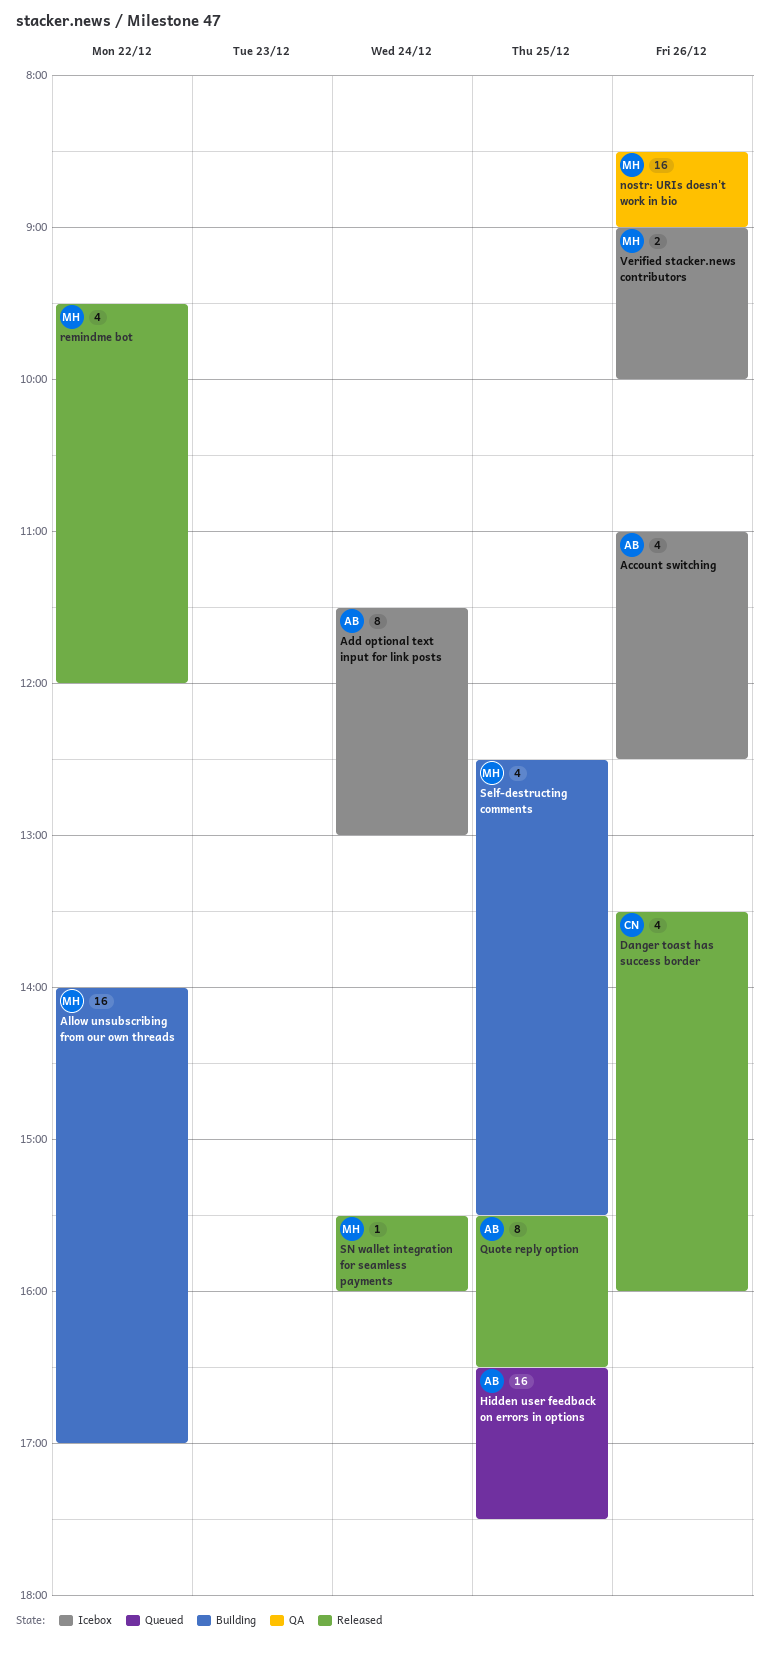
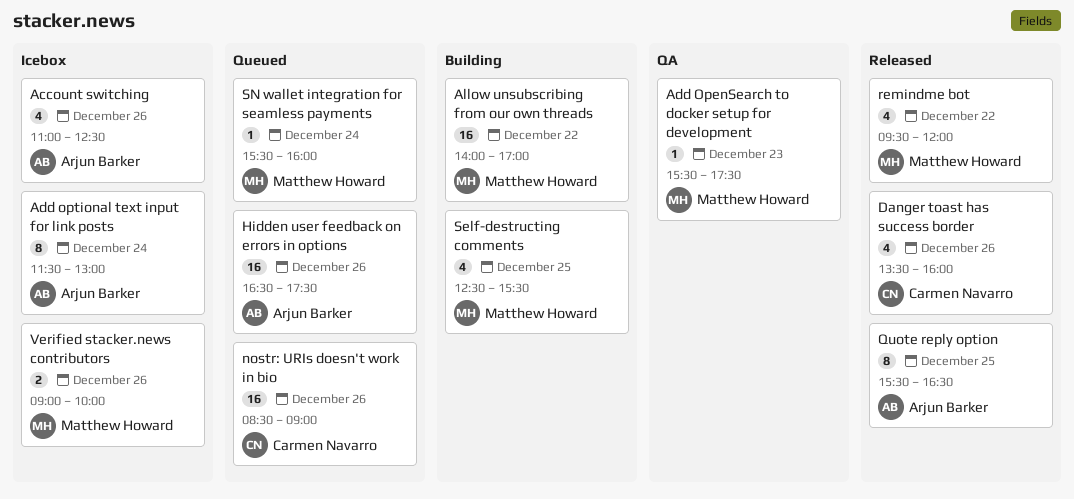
Add OpenSearch to docker setup for development: none -> present
Hidden user feedback on errors in options, day: Dec 25 -> Dec 26
nostr: URIs doesn't work in bio, status: QA -> Queued
nostr: URIs doesn't work in bio, owner: Matthew Howard -> Carmen Navarro
SN wallet integration for seamless payments, status: Released -> Queued

